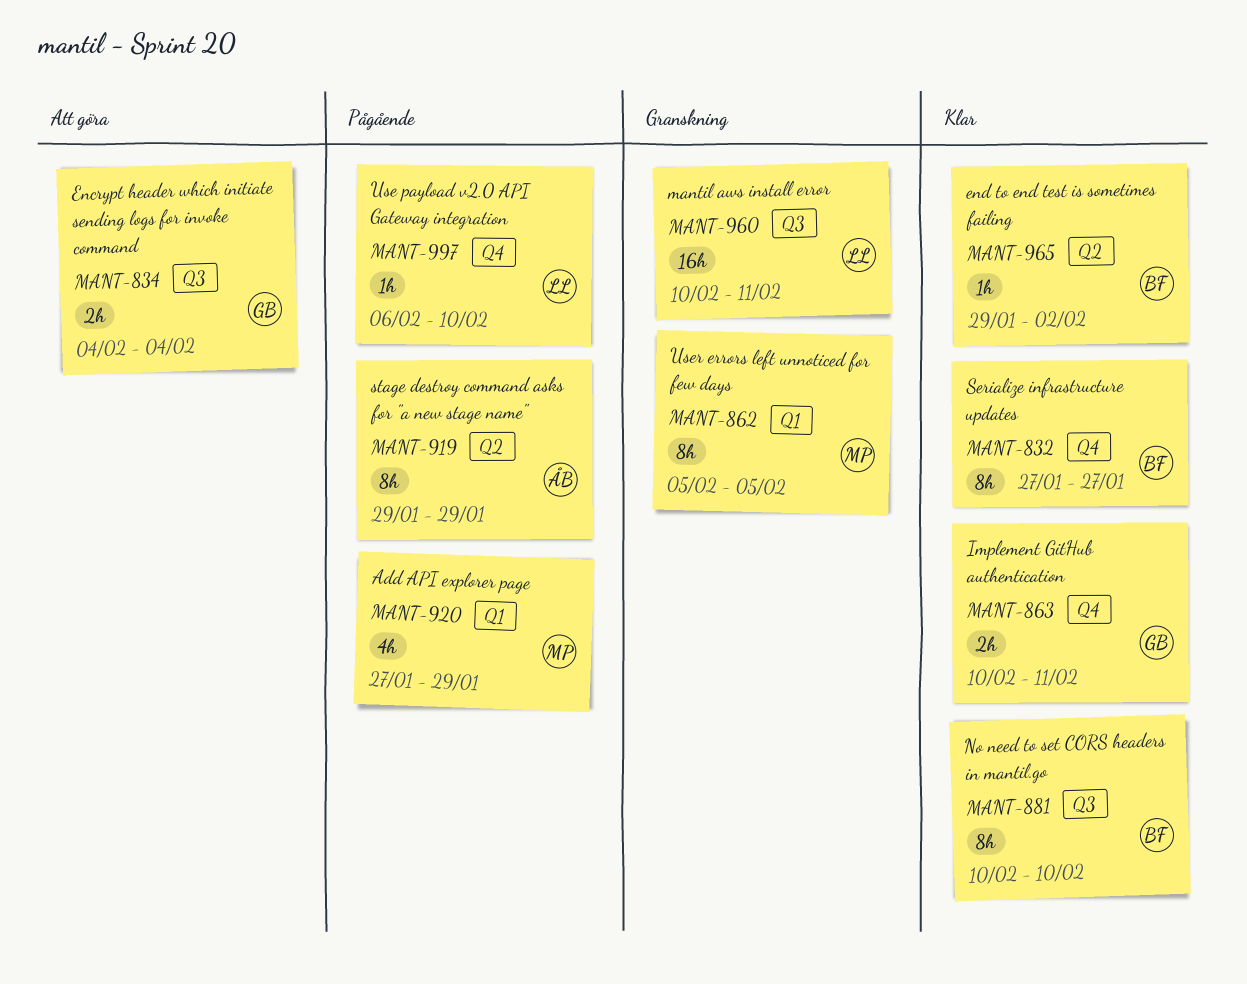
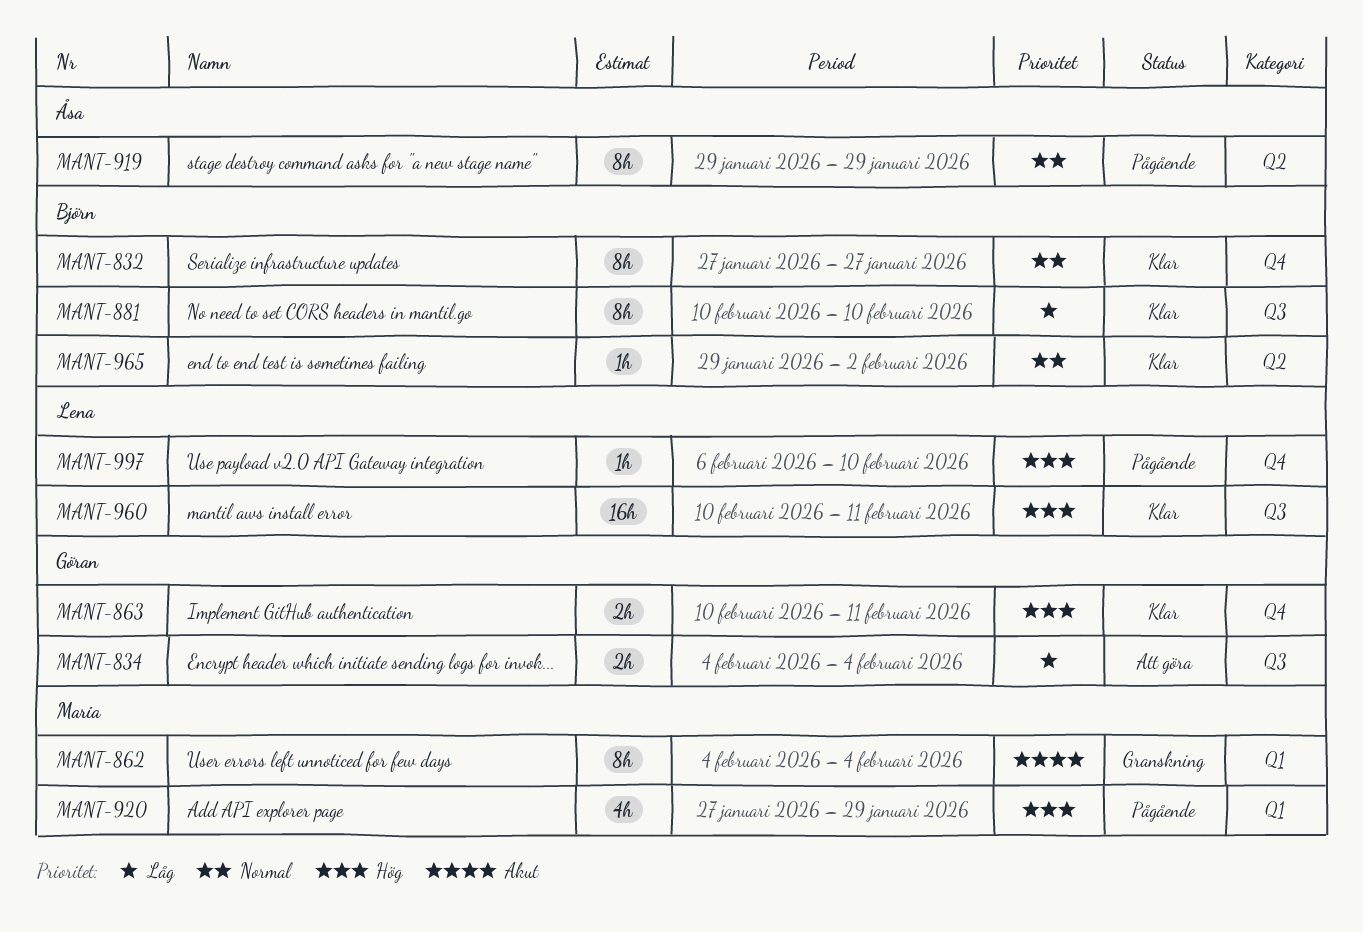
MANT-862, start: Feb 5 -> Feb 4
MANT-862, due: Feb 5 -> Feb 4
MANT-960, status: Granskning -> Klar

